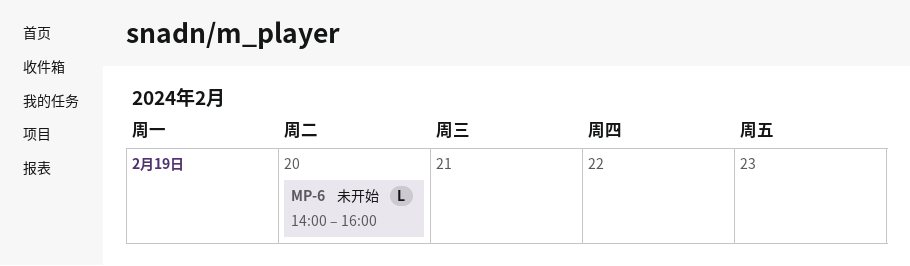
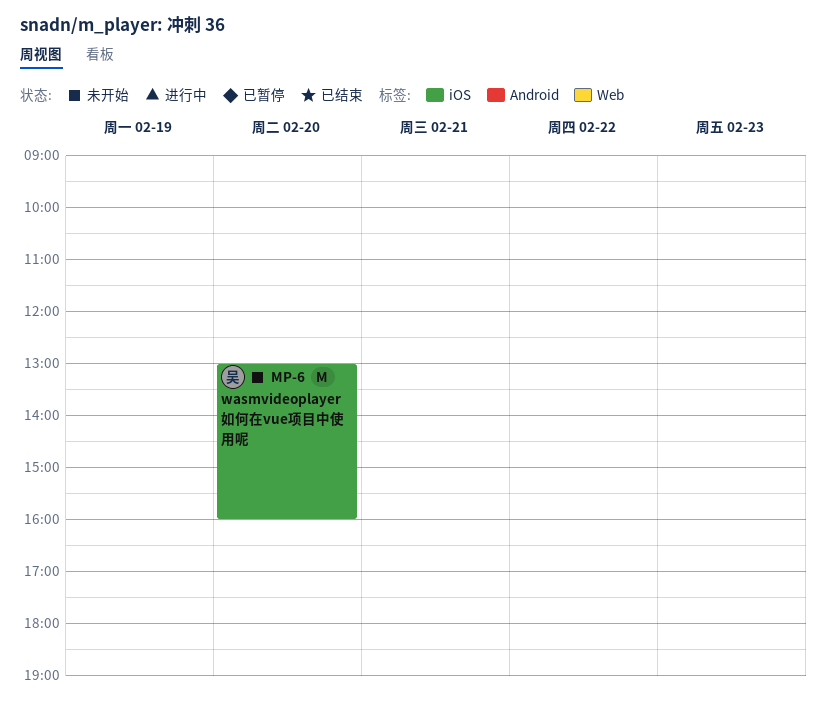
MP-6, estimate: L -> M
MP-6, begins: 14:00 -> 13:00

